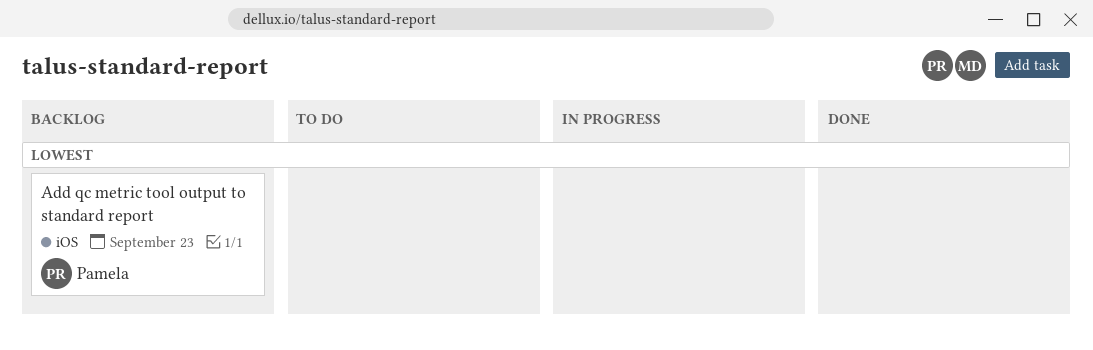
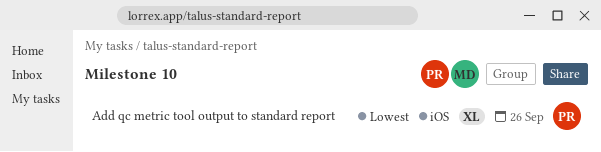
Add qc metric tool output to standard report, due: Sep 23 -> Sep 26

